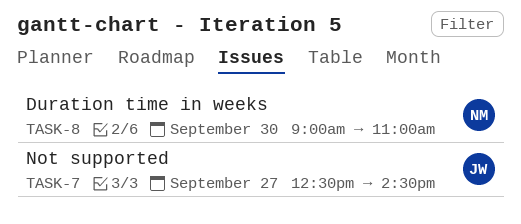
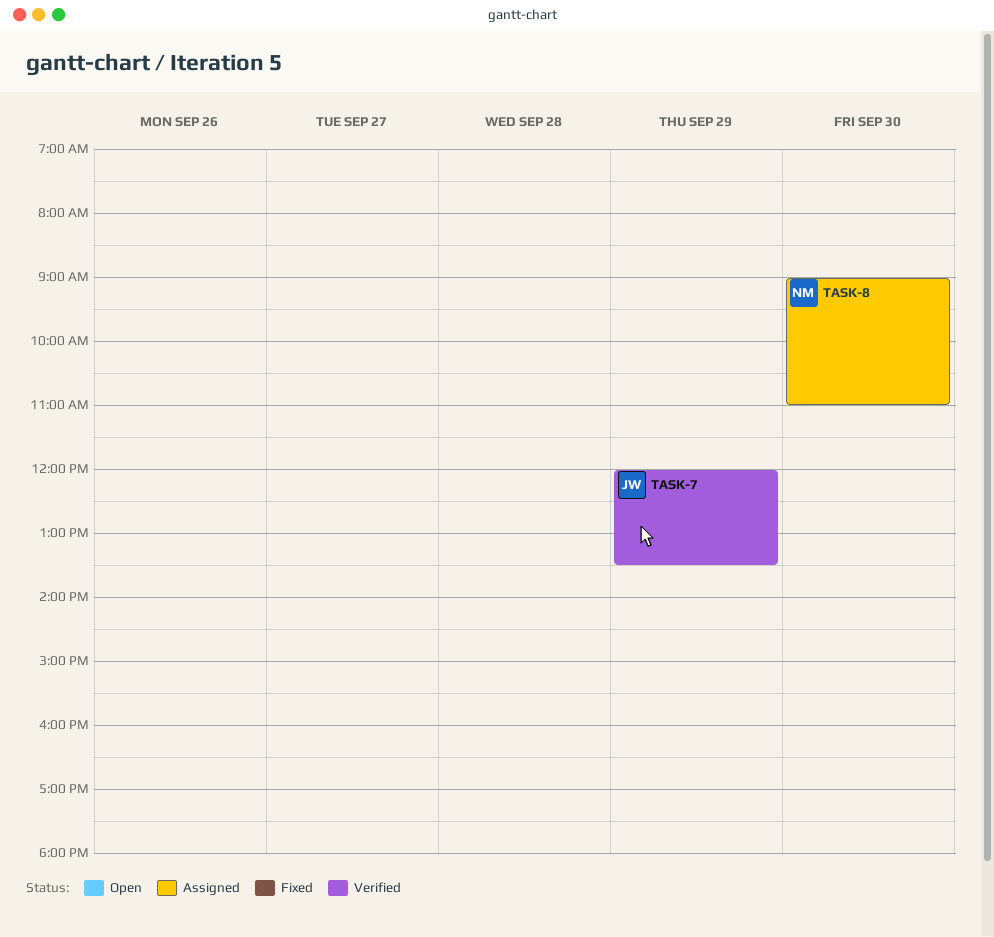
TASK-7, day: Sep 27 -> Sep 29
TASK-7, begins: 12:30 -> 12:00
TASK-7, ends: 14:30 -> 13:30

